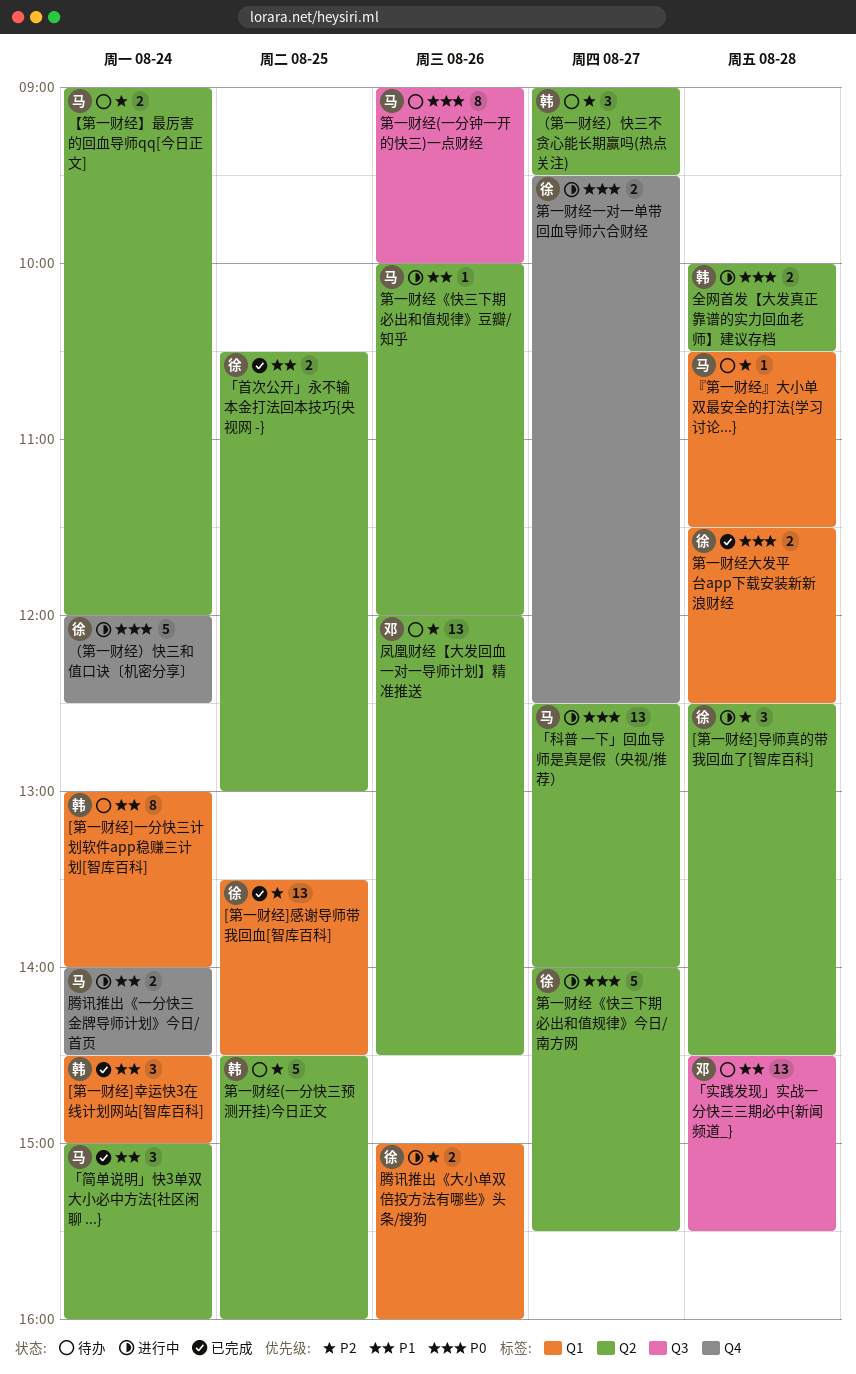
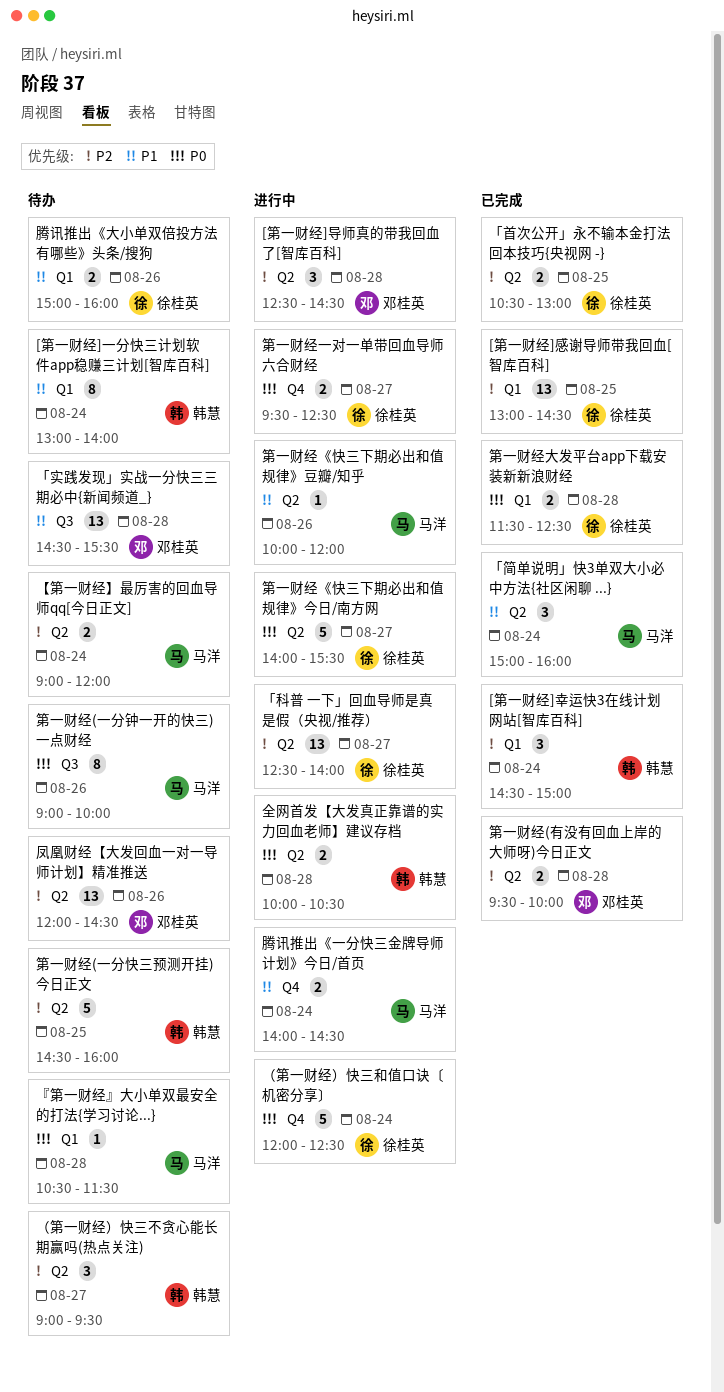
[第一财经]导师真的带我回血了[智库百科], owner: 徐桂英 -> 邓桂英
[第一财经]幸运快3在线计划网站[智库百科], priority: P1 -> P2
[第一财经]感谢导师带我回血[智库百科], begins: 13:30 -> 13:00
「科普 一下」回血导师是真是假（央视/推荐）, owner: 马洋 -> 徐桂英
「科普 一下」回血导师是真是假（央视/推荐）, priority: P0 -> P2
「首次公开」永不输本金打法回本技巧{央视网 -}, priority: P1 -> P2
『第一财经』大小单双最安全的打法{学习讨论...}, priority: P2 -> P0
第一财经(有没有回血上岸的大师呀)今日正文: none -> present
腾讯推出《大小单双倍投方法有哪些》头条/搜狗, status: 进行中 -> 待办
腾讯推出《大小单双倍投方法有哪些》头条/搜狗, priority: P2 -> P1

